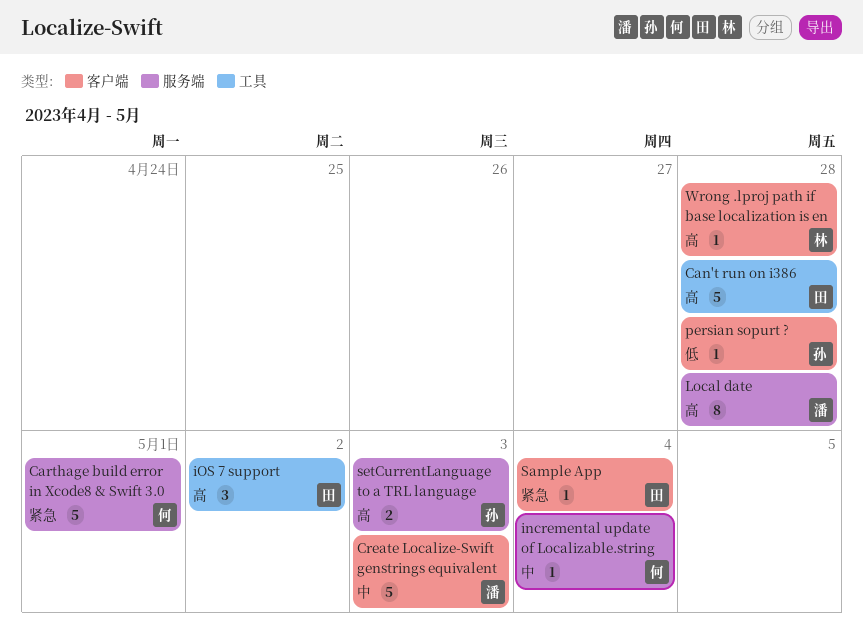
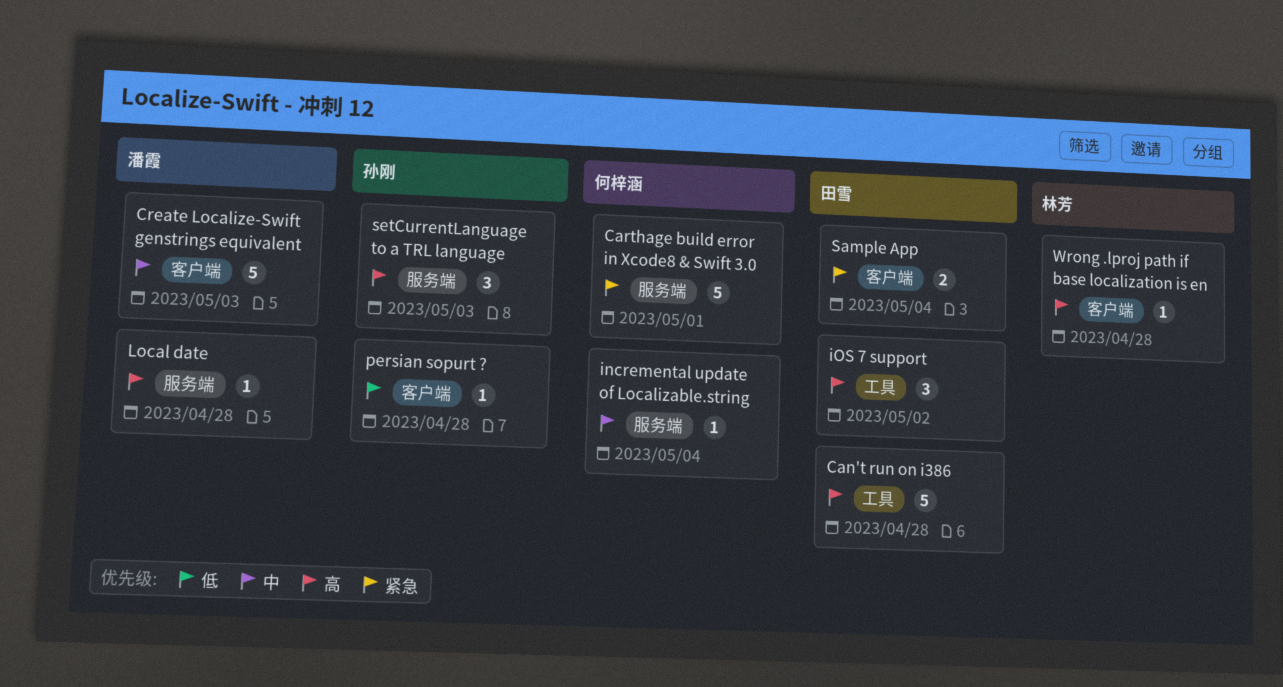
Local date, estimate: 8 -> 1
Sample App, estimate: 1 -> 2
setCurrentLanguage to a TRL language, estimate: 2 -> 3

